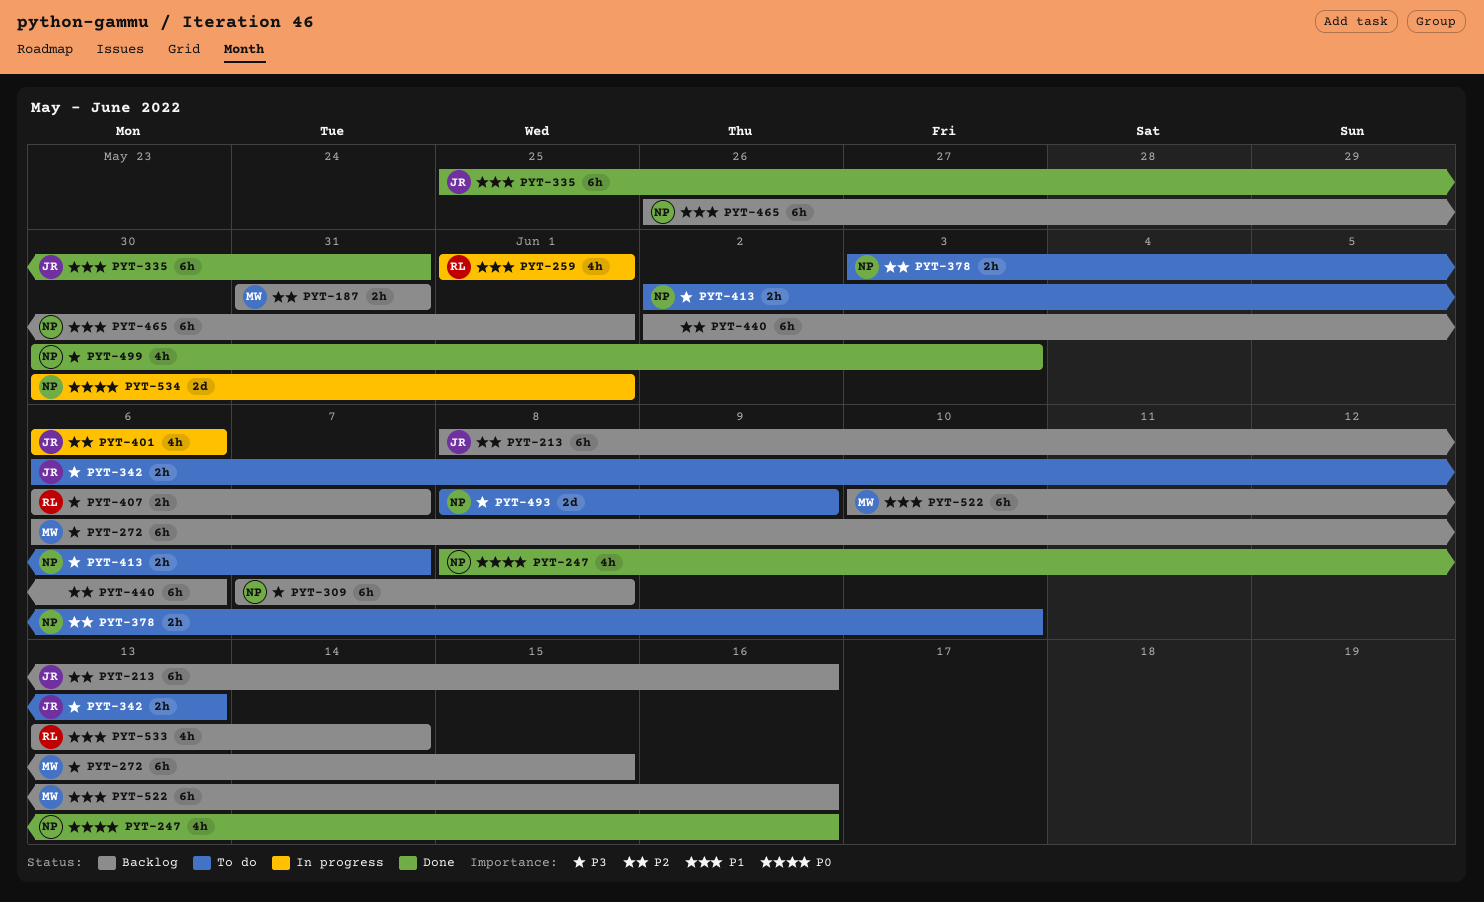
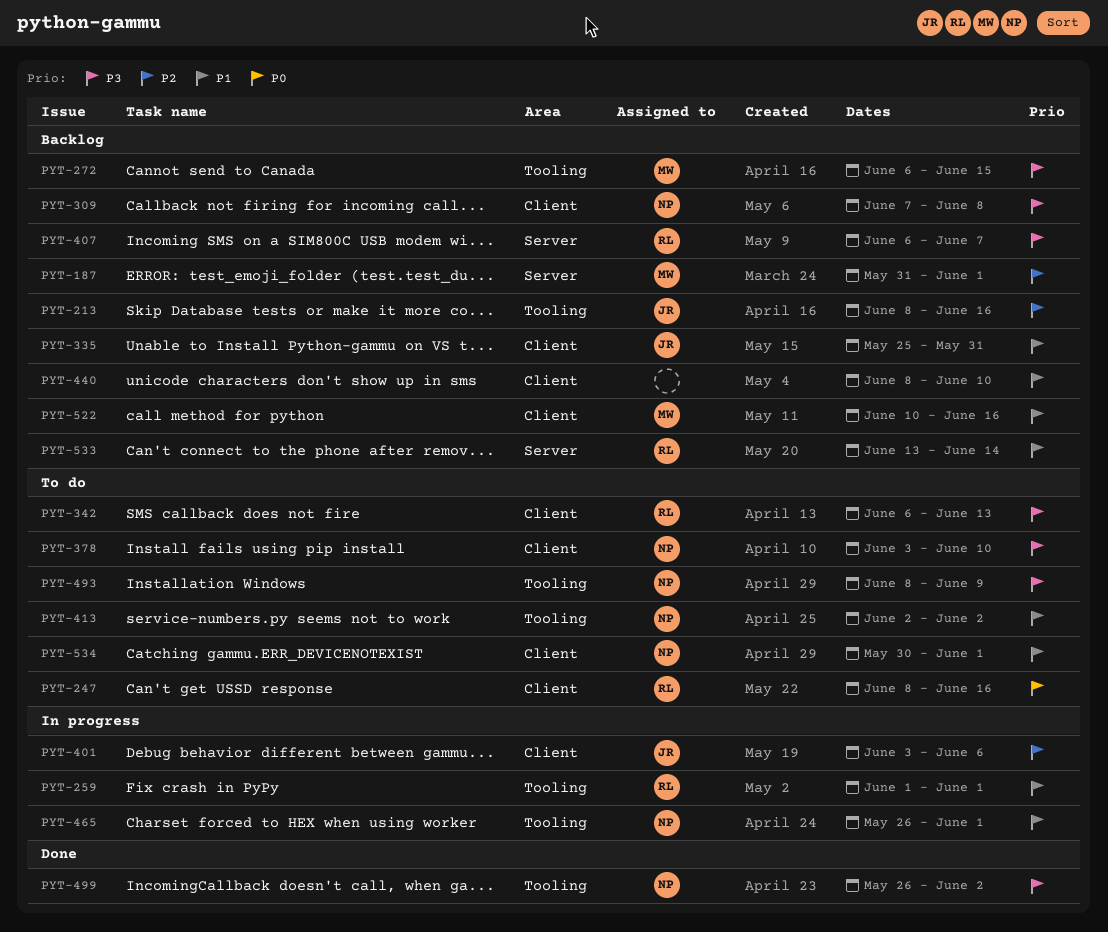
PYT-187, due: May 31 -> Jun 1
PYT-247, status: Done -> To do
PYT-247, owner: NP -> RL
PYT-335, status: Done -> Backlog
PYT-342, owner: JR -> RL
PYT-378, priority: P2 -> P3
PYT-401, start: Jun 6 -> Jun 3
PYT-413, priority: P3 -> P1
PYT-413, due: Jun 7 -> Jun 2
PYT-440, priority: P2 -> P1
PYT-440, start: Jun 2 -> Jun 8
PYT-440, due: Jun 6 -> Jun 10
PYT-465, status: Backlog -> In progress
PYT-499, start: May 30 -> May 26
PYT-499, due: Jun 3 -> Jun 2
PYT-534, status: In progress -> To do
PYT-534, priority: P0 -> P1

